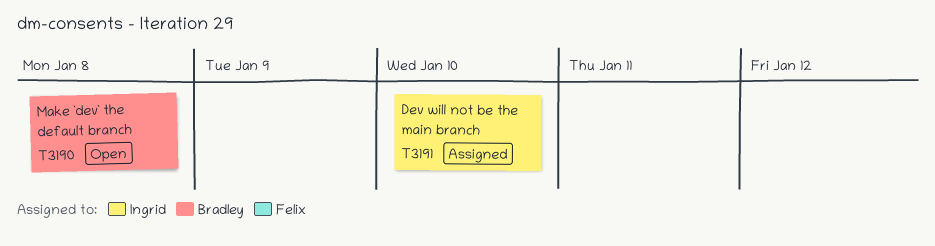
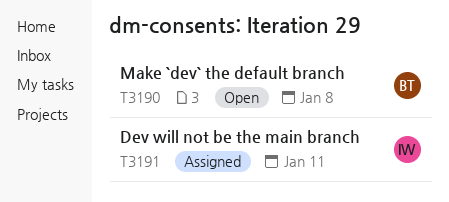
T3191, due: Jan 10 -> Jan 11

